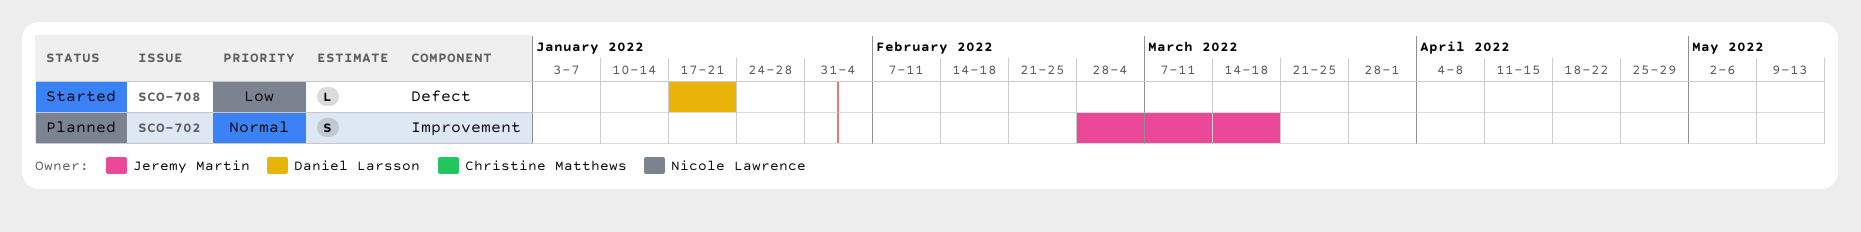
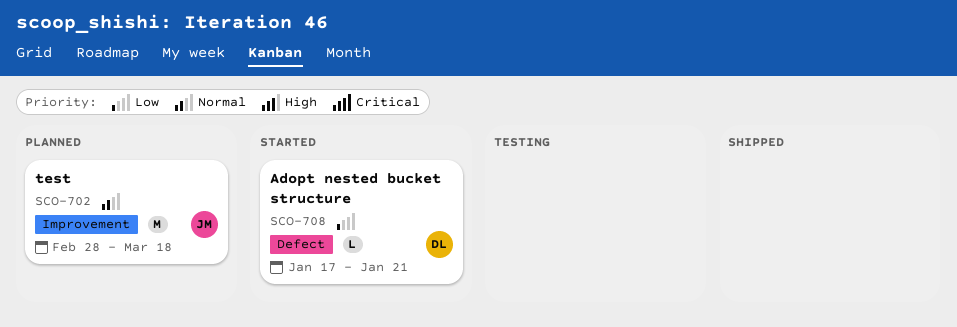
SCO-702, estimate: S -> M

